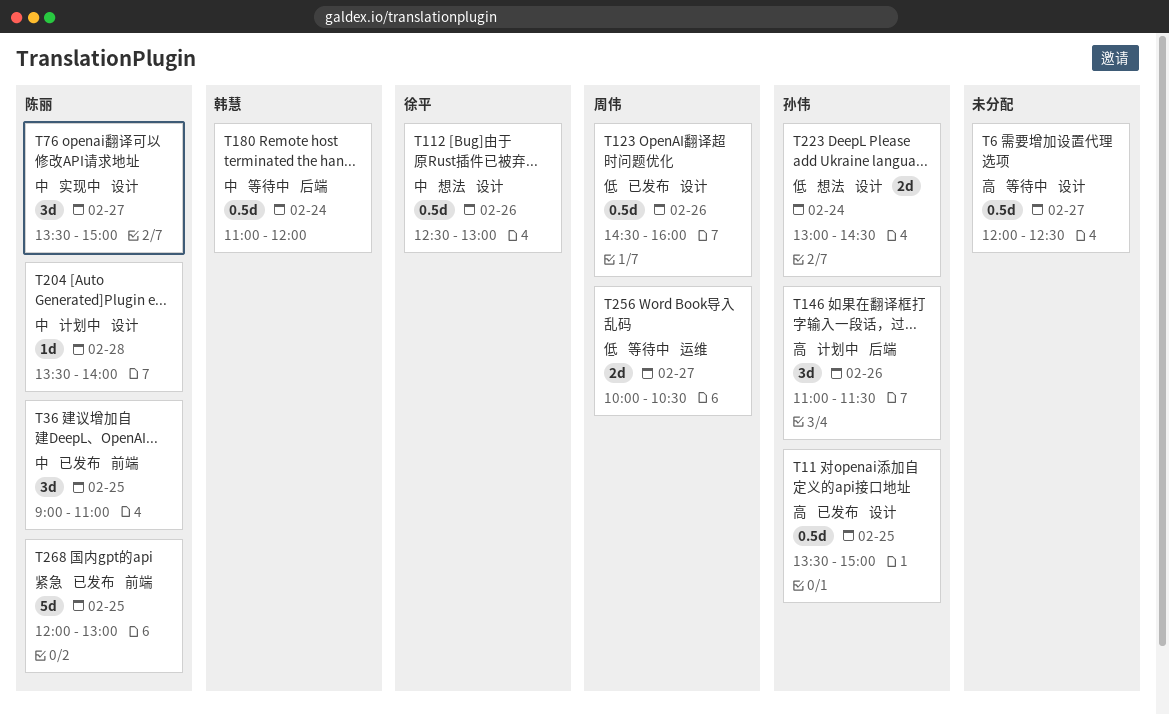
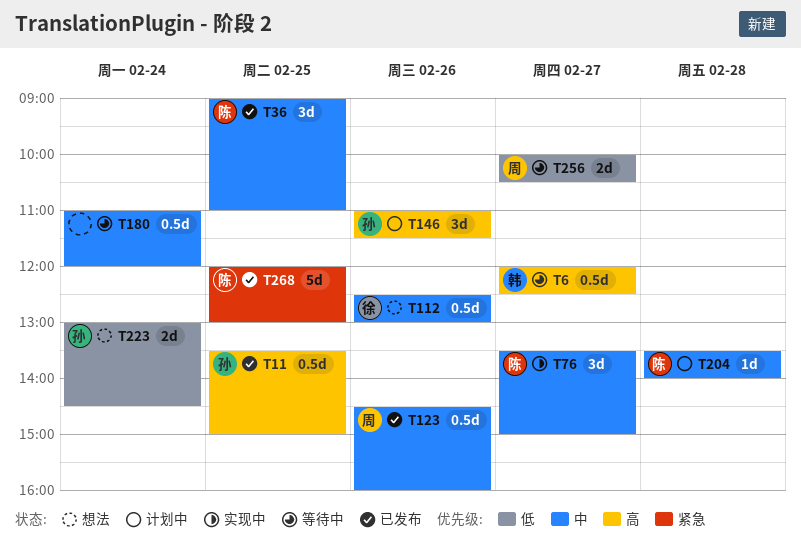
T6, owner: none -> 韩慧
T123, priority: 低 -> 中
T180, owner: 韩慧 -> none

